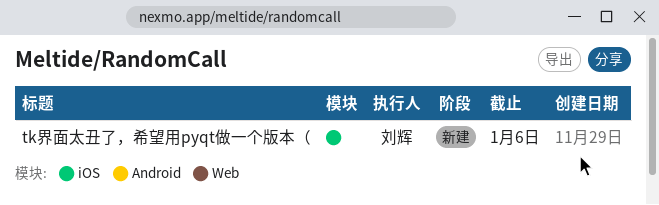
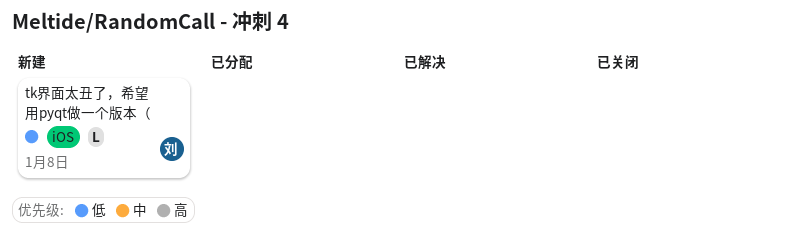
tk界面太丑了，希望用pyqt做一个版本（, due: Jan 6 -> Jan 8

